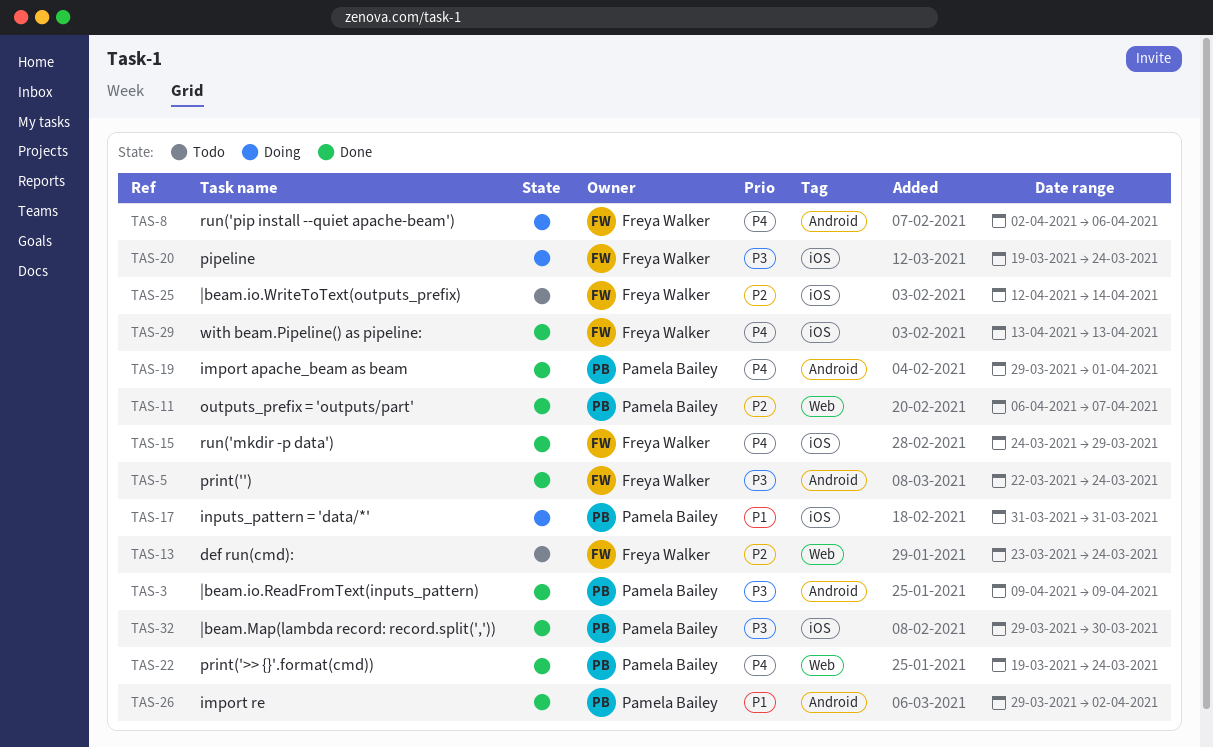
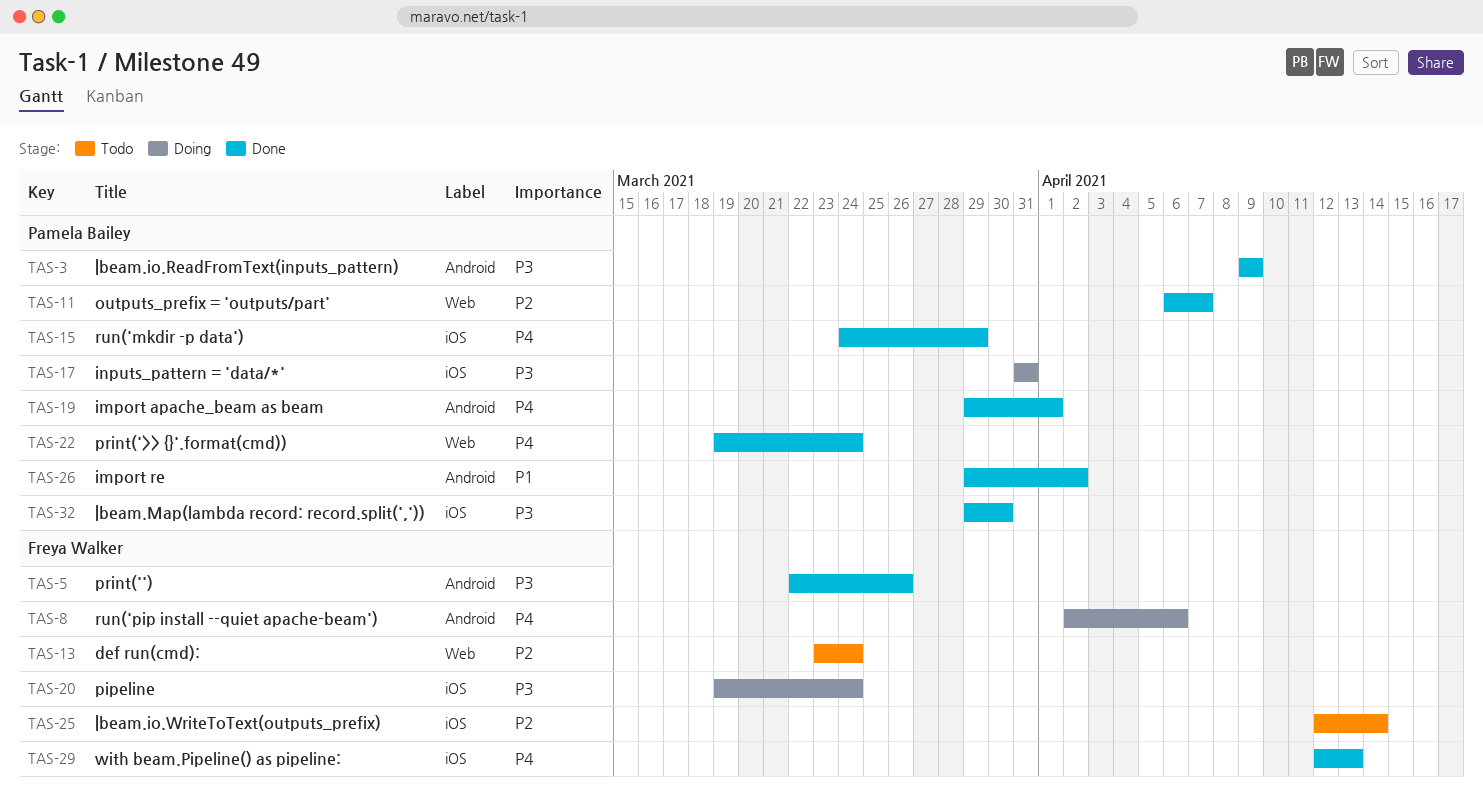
TAS-5, due: Mar 24 -> Mar 26
TAS-15, owner: Freya Walker -> Pamela Bailey
TAS-17, priority: P1 -> P3
TAS-29, start: Apr 13 -> Apr 12

